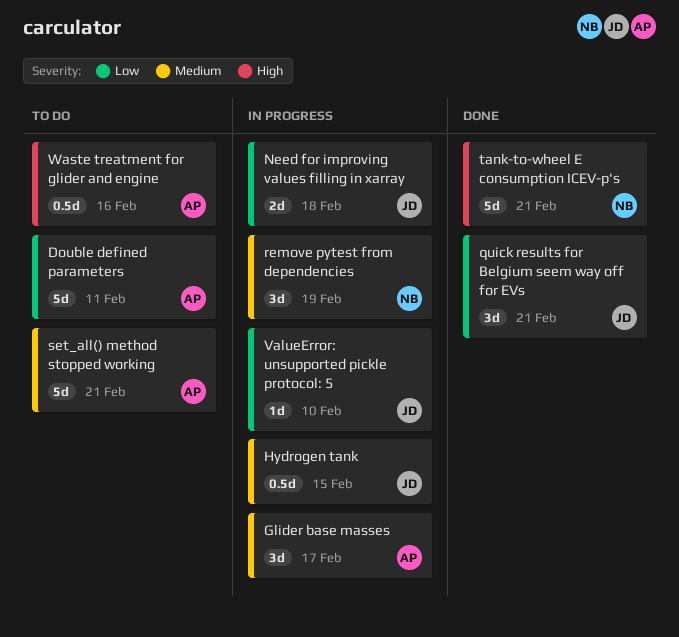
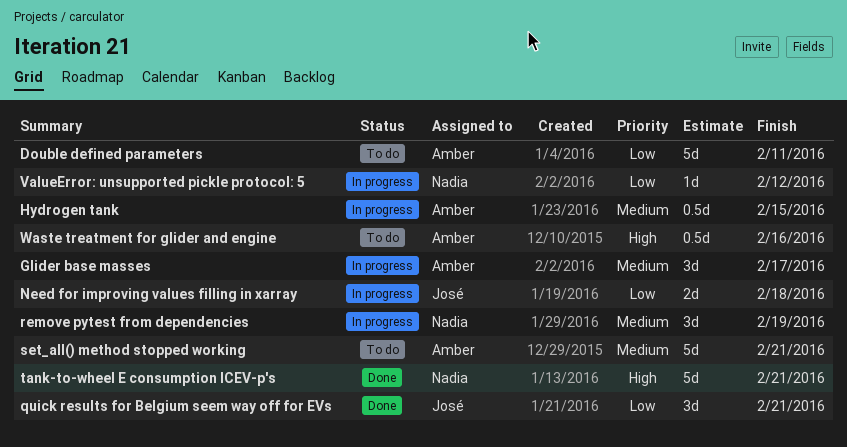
Hydrogen tank, owner: José -> Amber
ValueError: unsupported pickle protocol: 5, owner: José -> Nadia
ValueError: unsupported pickle protocol: 5, due: Feb 10 -> Feb 12

